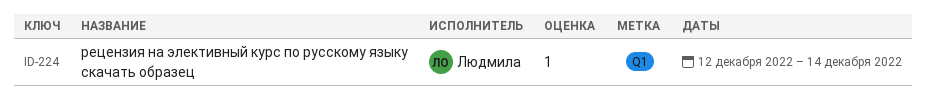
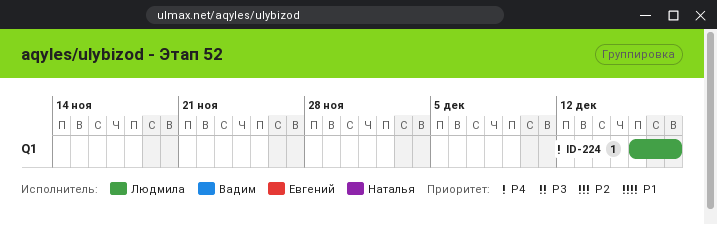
ID-224, start: Dec 12 -> Dec 16
ID-224, due: Dec 14 -> Dec 18

